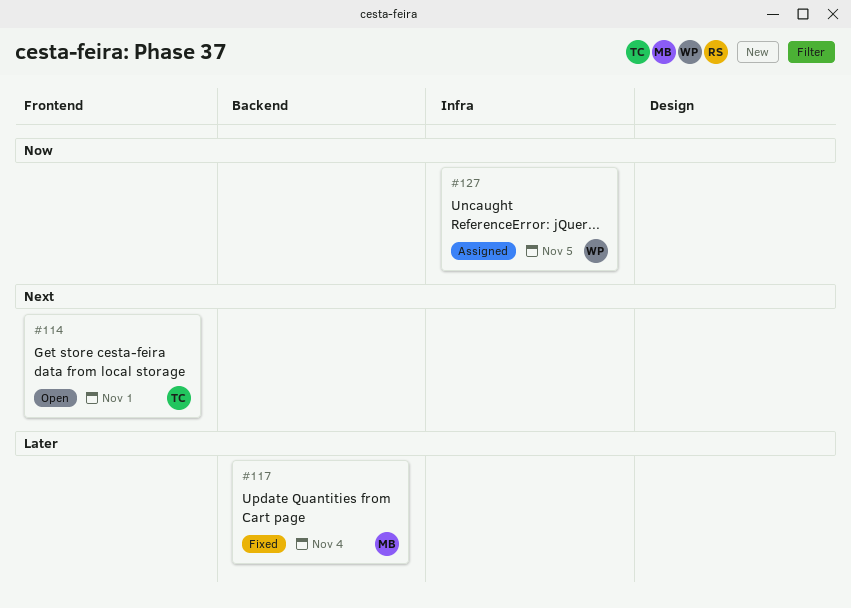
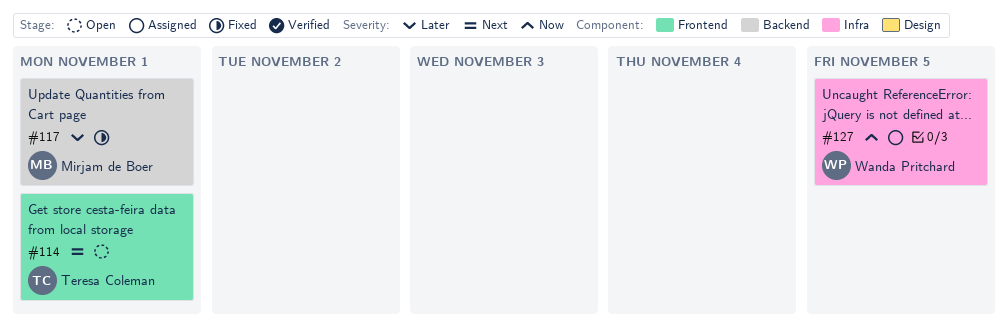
#117, due: Nov 4 -> Nov 1

